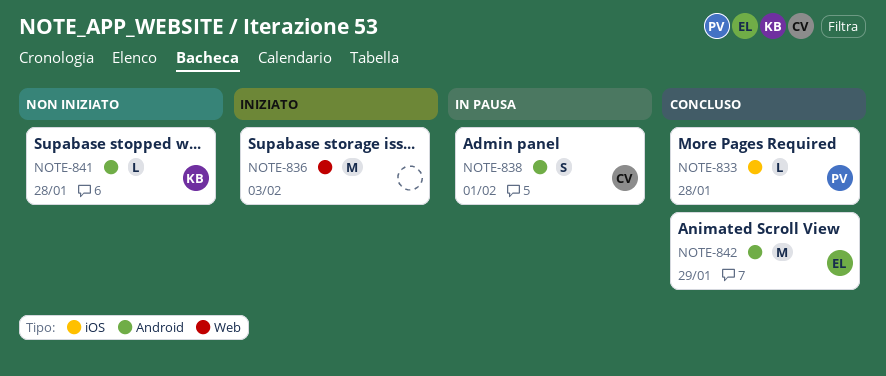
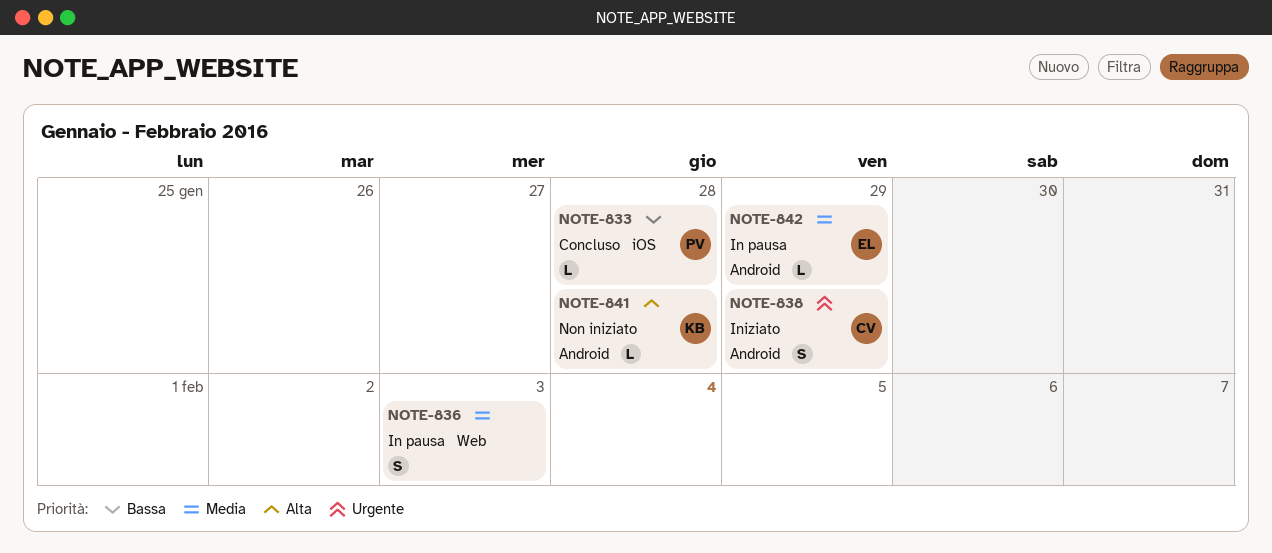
NOTE-836, status: Iniziato -> In pausa
NOTE-836, estimate: M -> S
NOTE-838, status: In pausa -> Iniziato
NOTE-838, due: Feb 1 -> Jan 29
NOTE-842, status: Concluso -> In pausa
NOTE-842, estimate: M -> L

